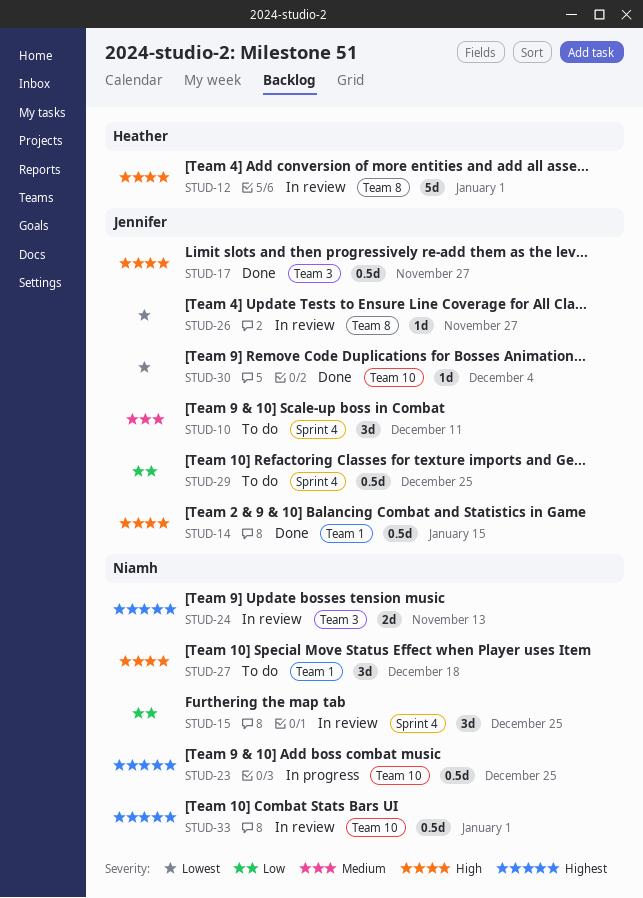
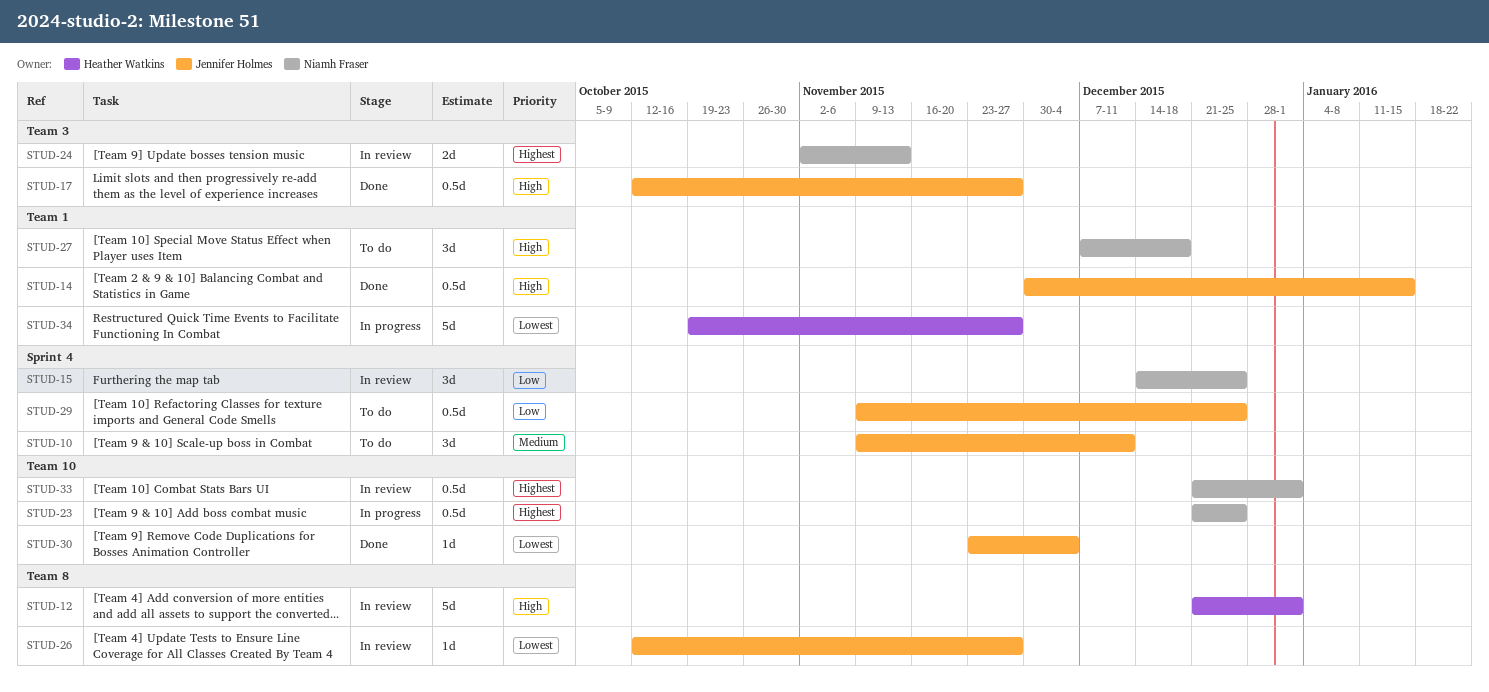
STUD-34: none -> present

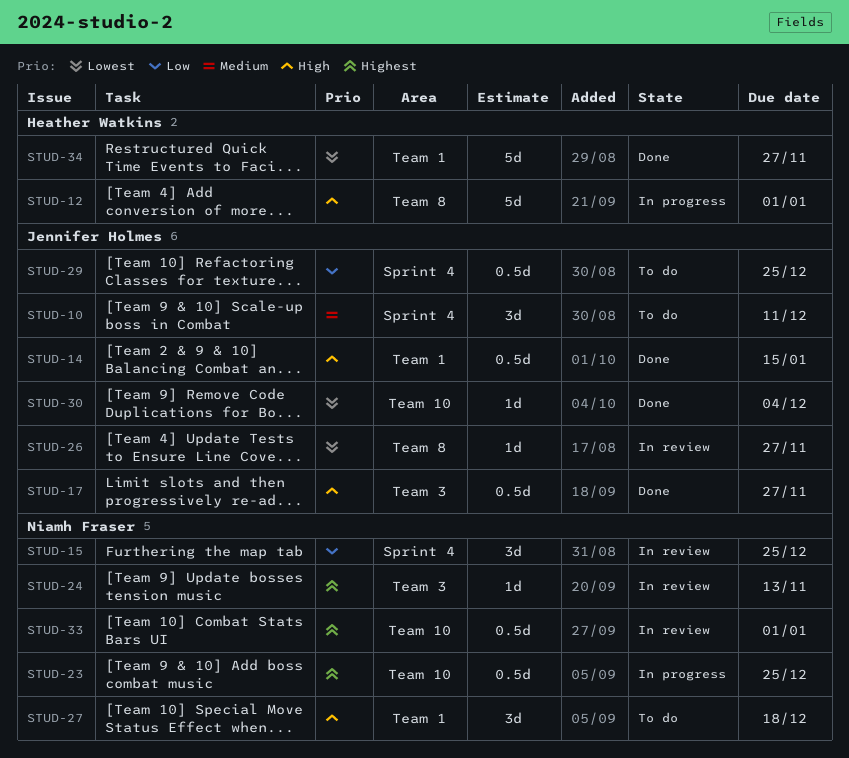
STUD-12, status: In review -> In progress
STUD-24, estimate: 2d -> 1d
STUD-34, status: In progress -> Done

